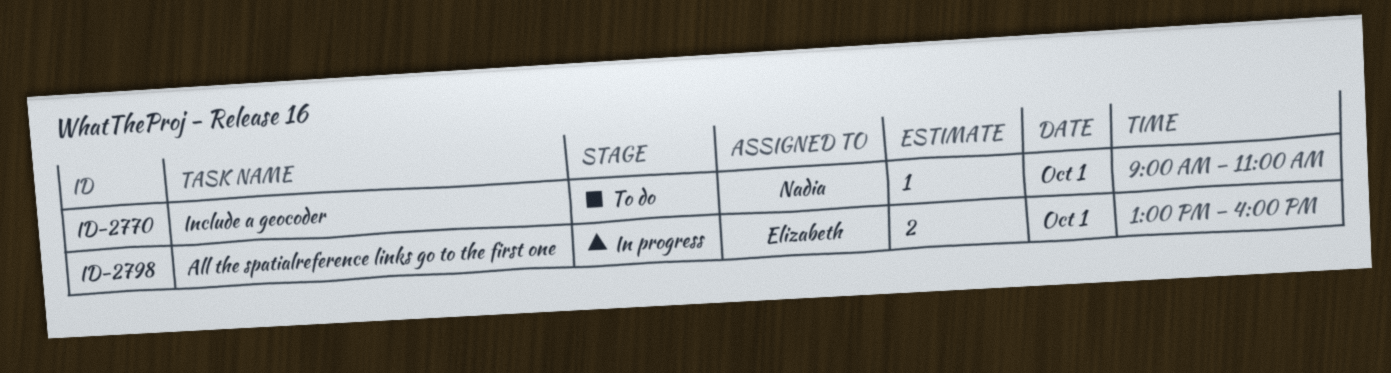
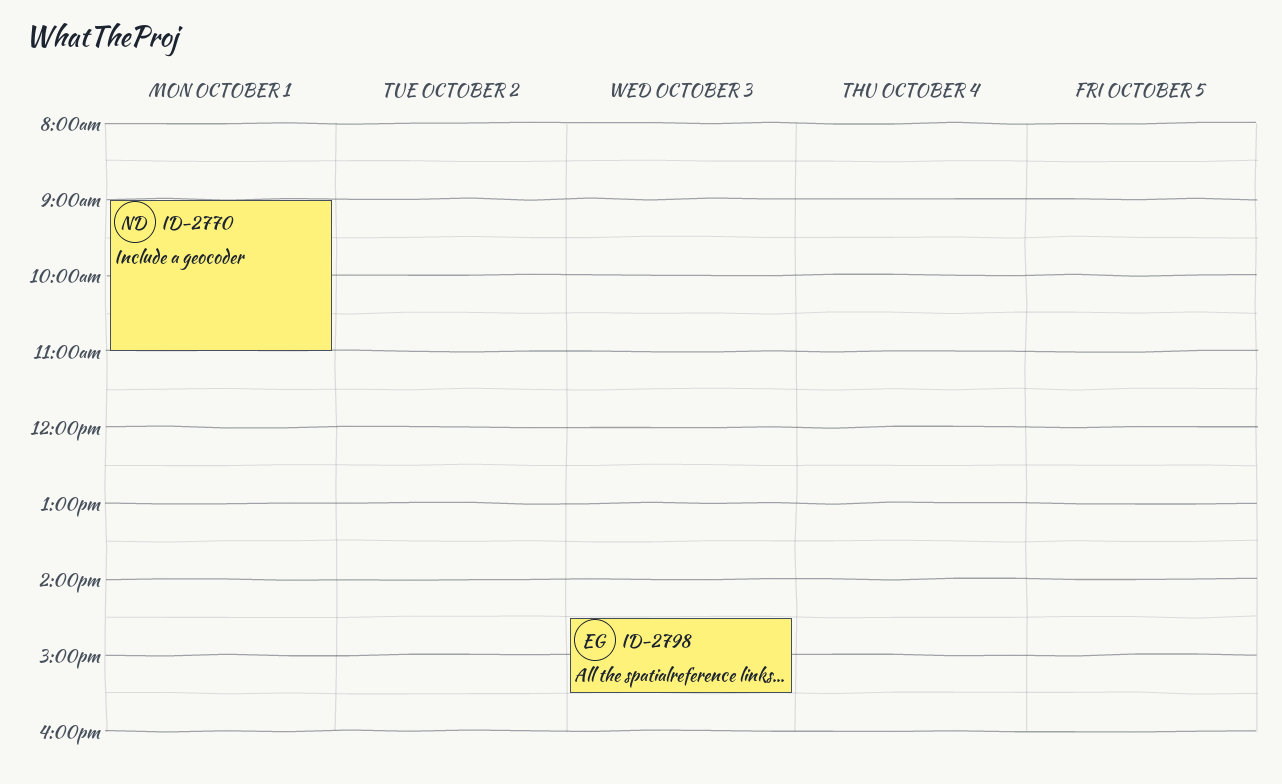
ID-2798, day: Oct 1 -> Oct 3
ID-2798, begins: 13:00 -> 14:30
ID-2798, ends: 16:00 -> 15:30

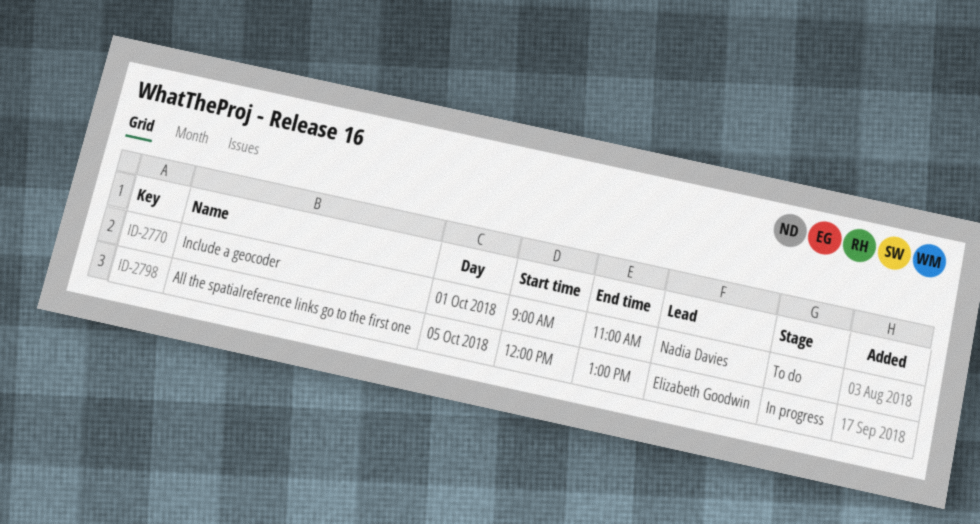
ID-2798, day: Oct 3 -> Oct 5
ID-2798, begins: 14:30 -> 12:00
ID-2798, ends: 15:30 -> 13:00

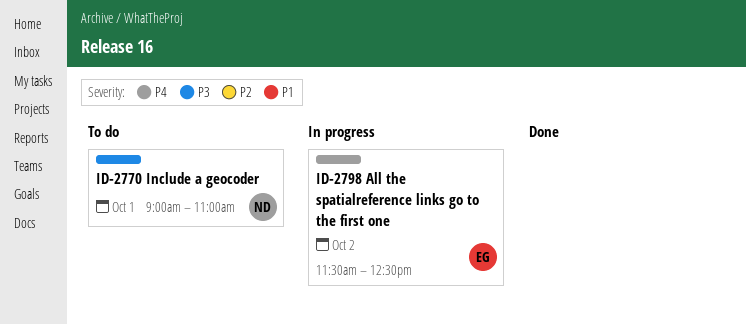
ID-2798, day: Oct 5 -> Oct 2
ID-2798, begins: 12:00 -> 11:30
ID-2798, ends: 13:00 -> 12:30

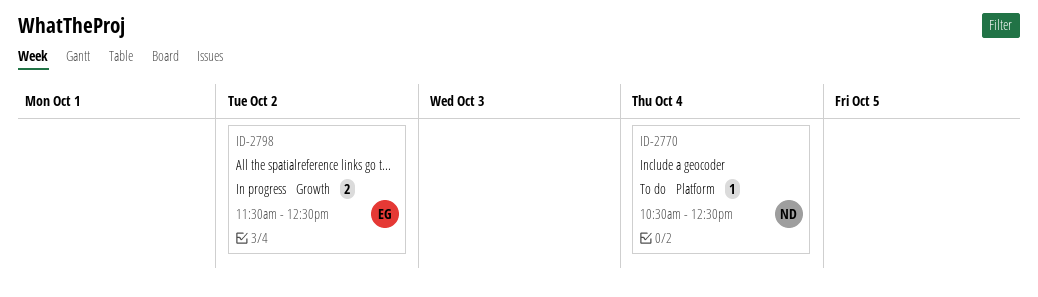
ID-2770, day: Oct 1 -> Oct 4
ID-2770, begins: 09:00 -> 10:30
ID-2770, ends: 11:00 -> 12:30

